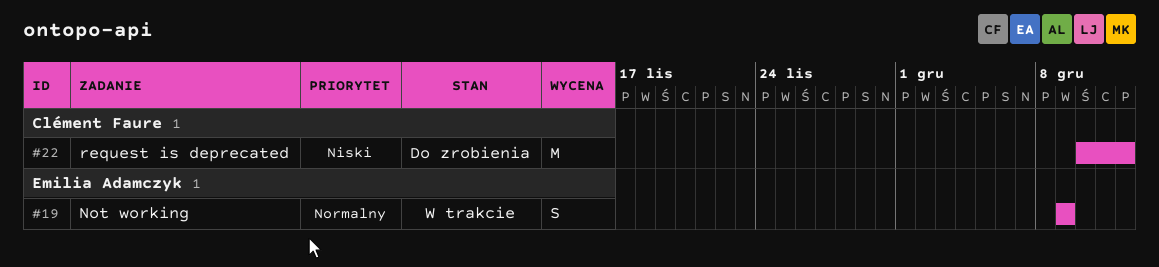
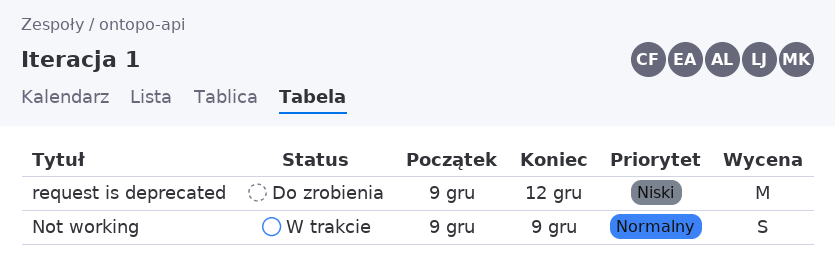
request is deprecated, start: Dec 10 -> Dec 9

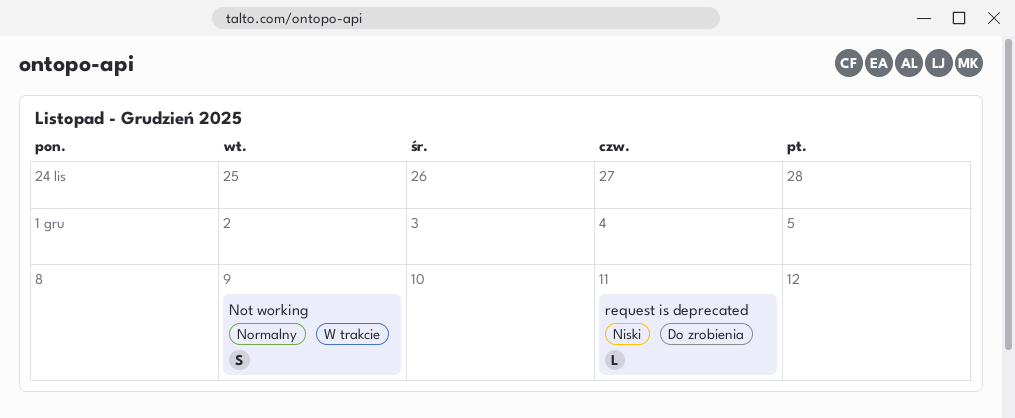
request is deprecated, estimate: M -> L
request is deprecated, due: Dec 12 -> Dec 11

